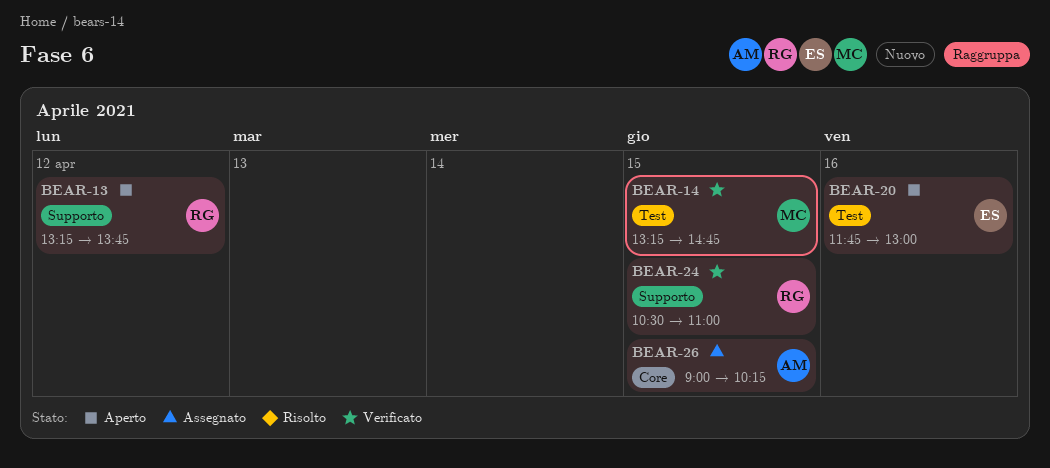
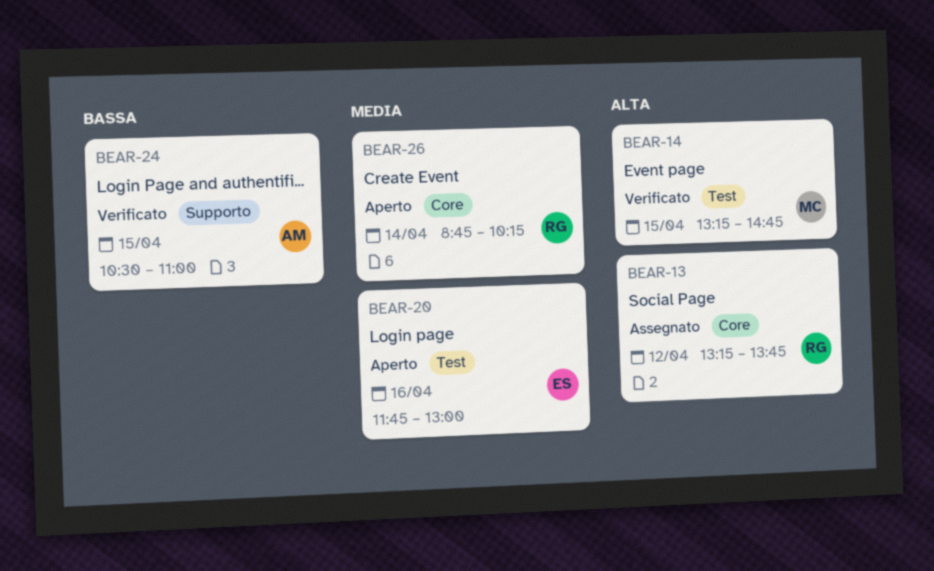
BEAR-13, status: Aperto -> Assegnato
BEAR-13, label: Supporto -> Core
BEAR-24, owner: RG -> AM
BEAR-26, status: Assegnato -> Aperto
BEAR-26, owner: AM -> RG
BEAR-26, day: Apr 15 -> Apr 14
BEAR-26, begins: 09:00 -> 08:45

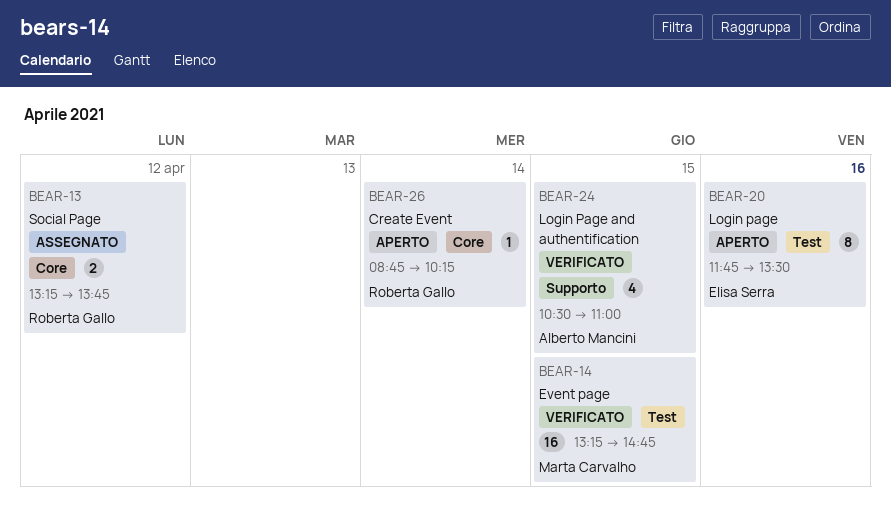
BEAR-20, ends: 13:00 -> 13:30

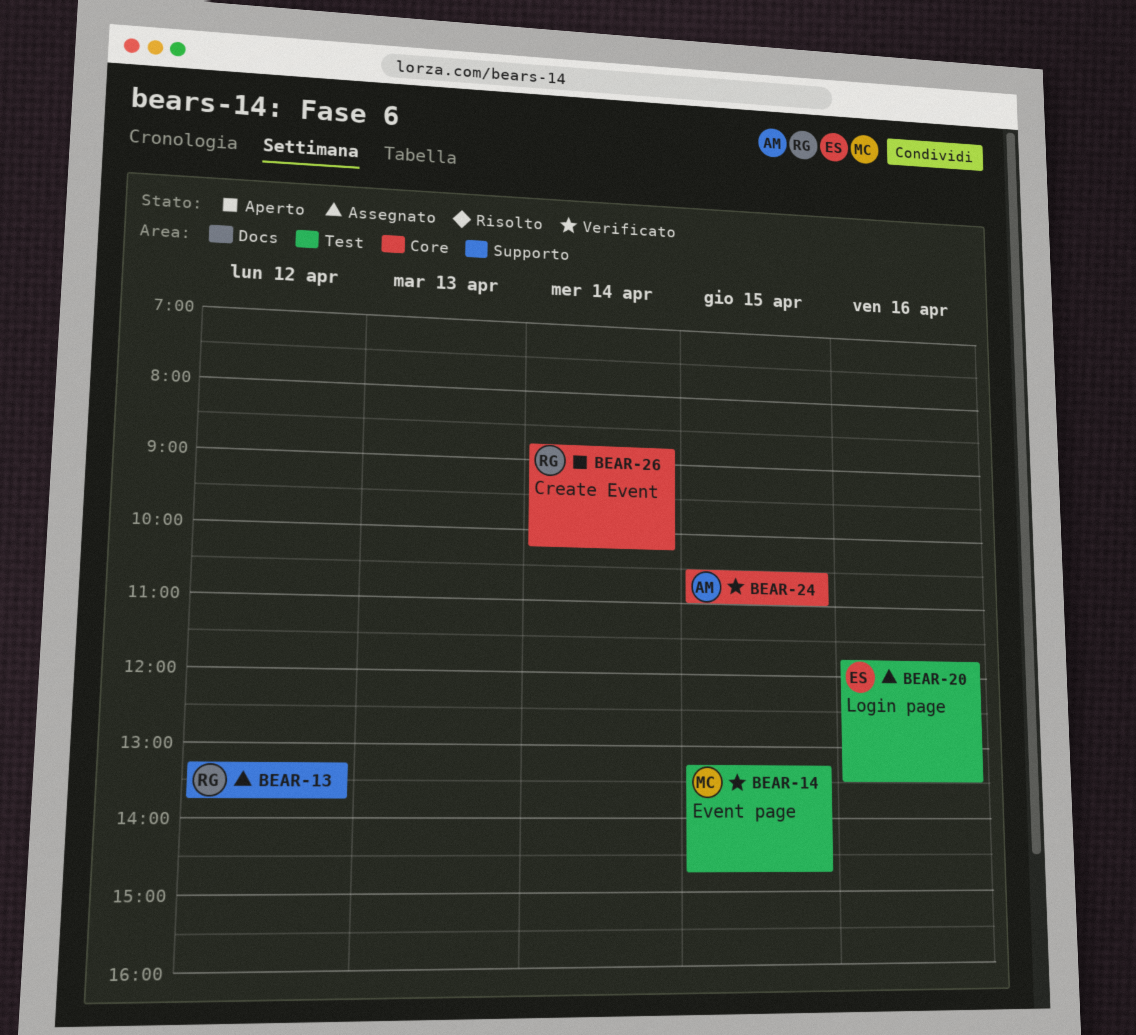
BEAR-13, label: Core -> Supporto
BEAR-20, status: Aperto -> Assegnato
BEAR-24, label: Supporto -> Core

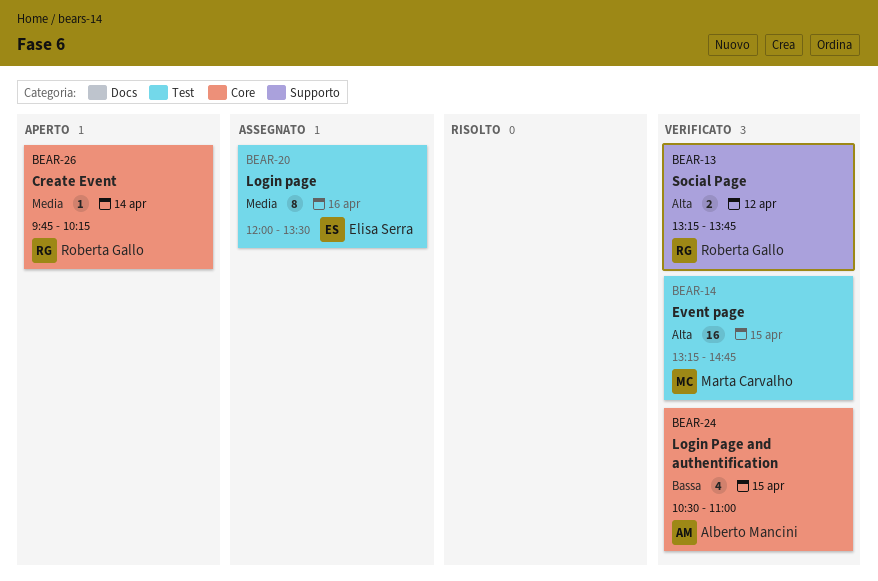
BEAR-13, status: Assegnato -> Verificato
BEAR-20, begins: 11:45 -> 12:00
BEAR-26, begins: 08:45 -> 09:45

